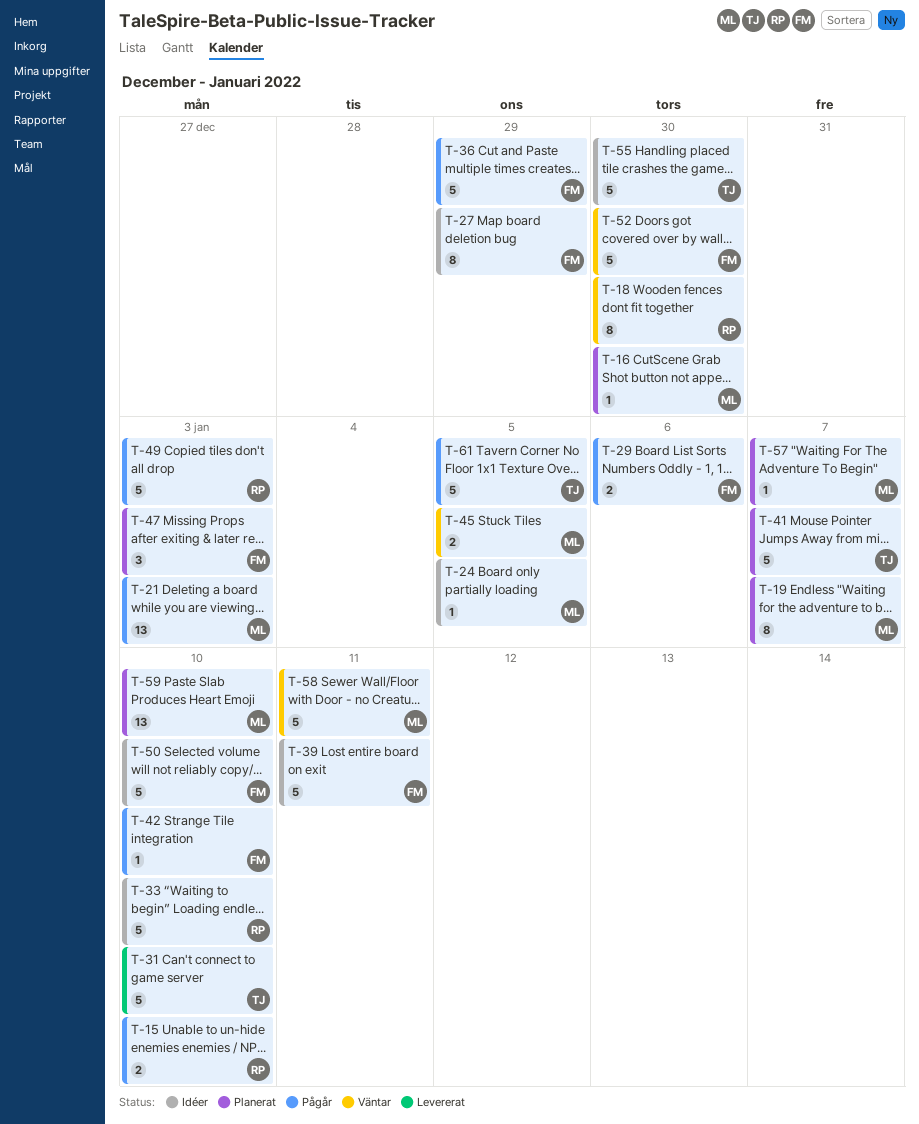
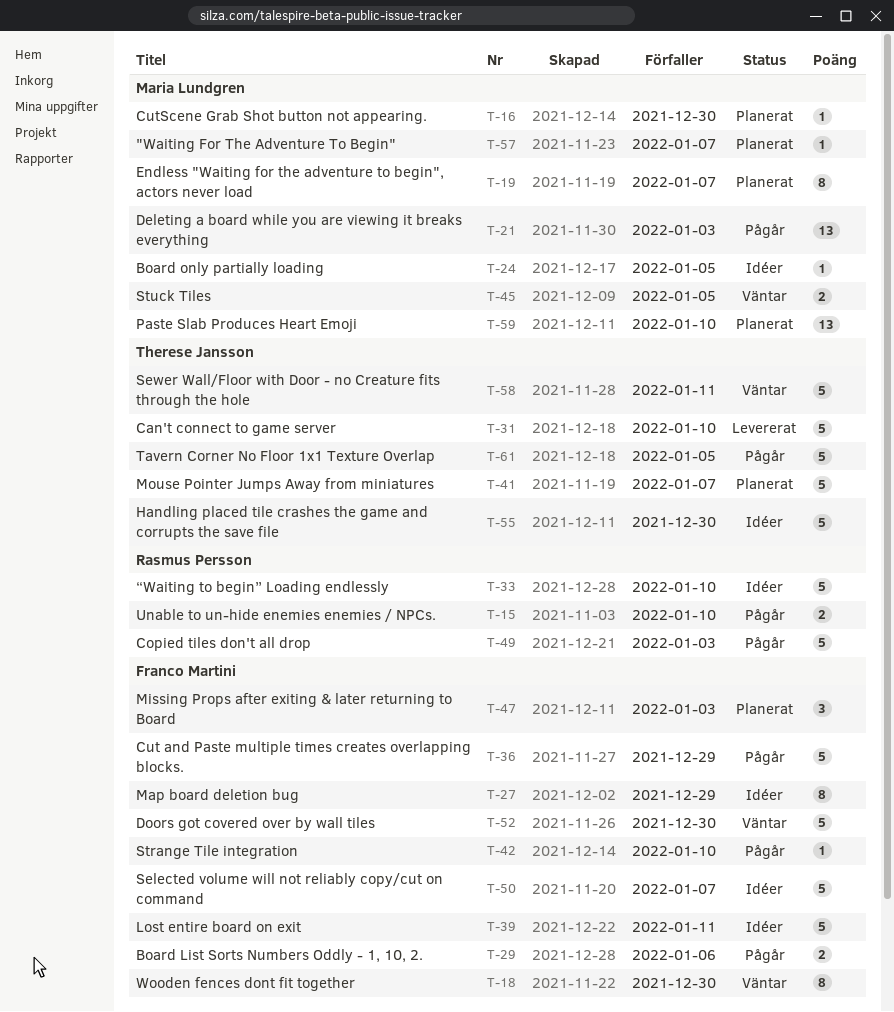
T-18, owner: Rasmus Persson -> Franco Martini
T-50, due: Jan 10 -> Jan 7
T-58, owner: Maria Lundgren -> Therese Jansson

